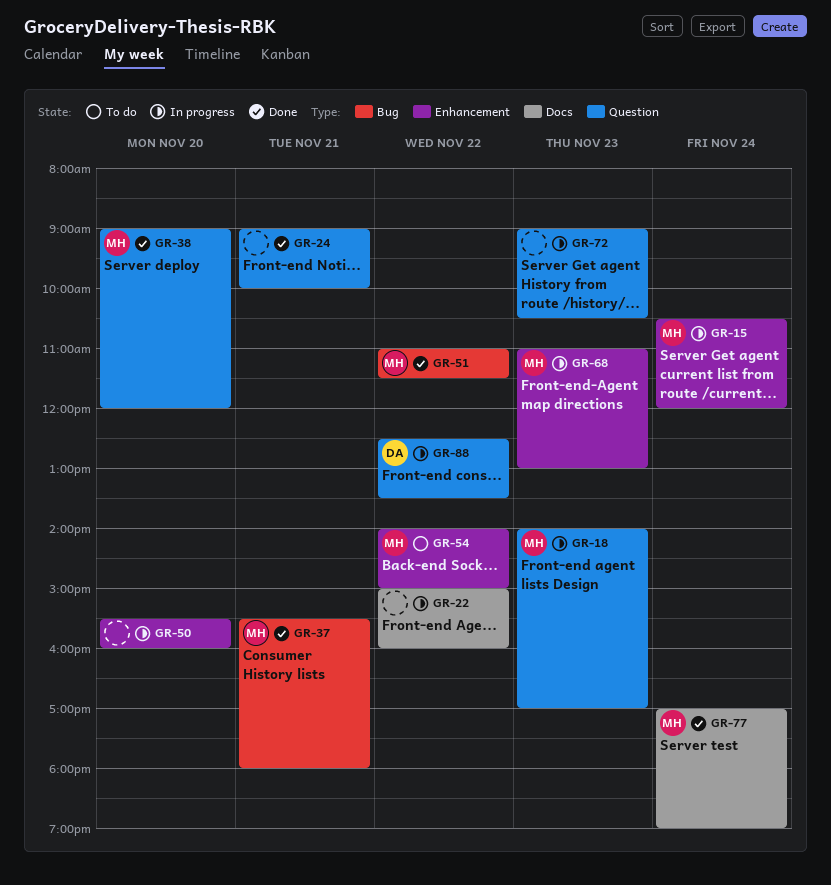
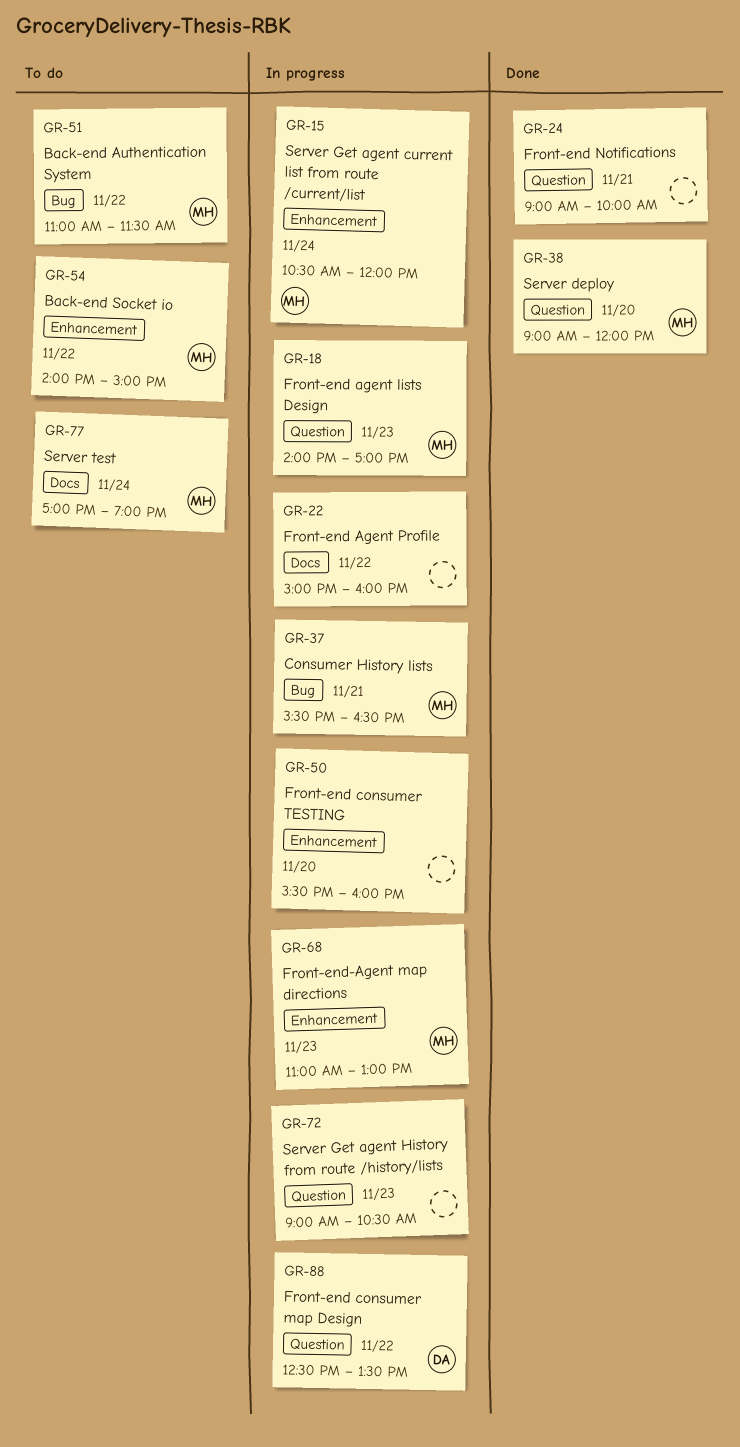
GR-37, status: Done -> In progress
GR-37, ends: 18:00 -> 16:30
GR-51, status: Done -> To do
GR-77, status: Done -> To do

